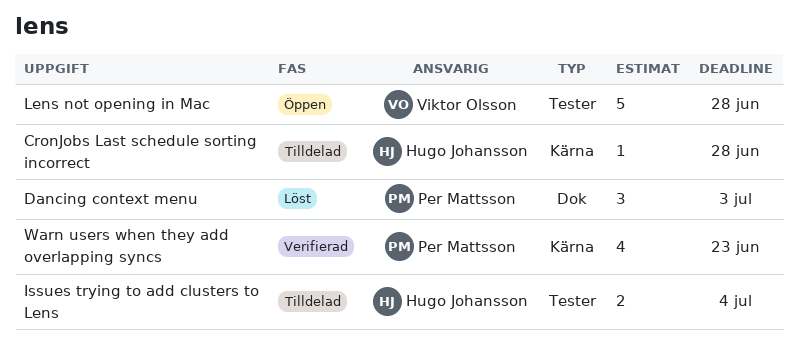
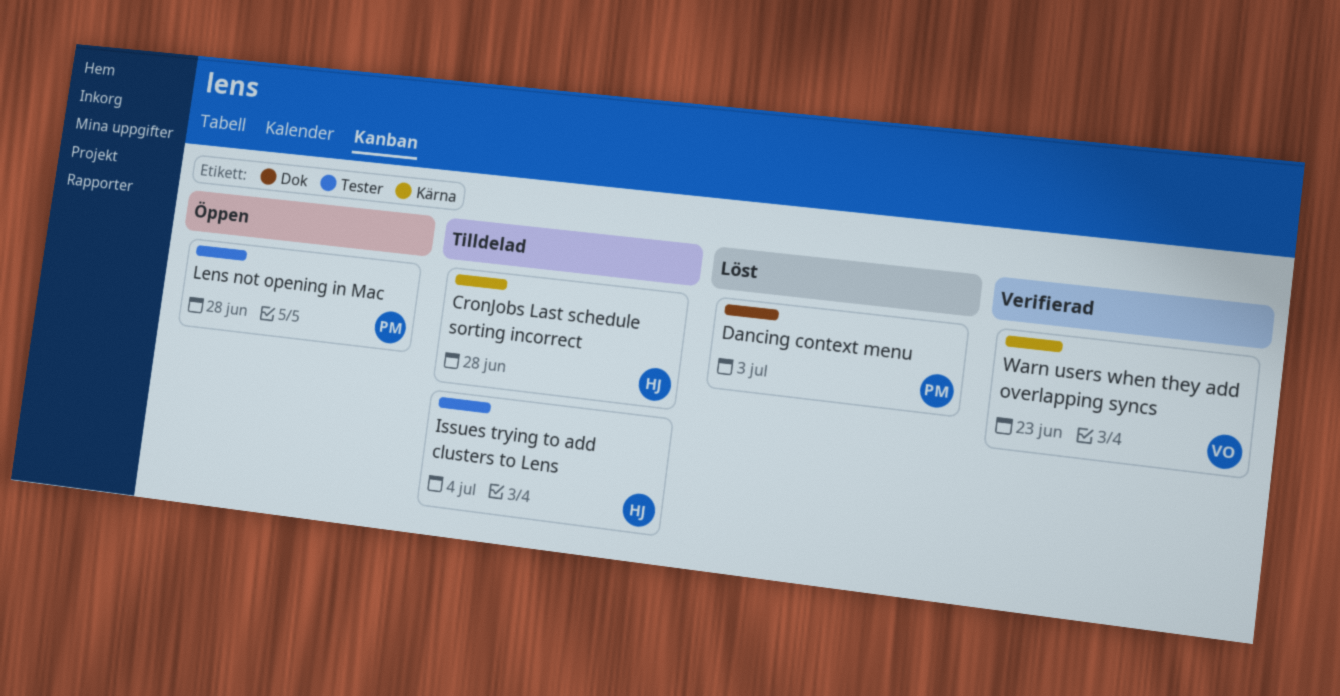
Lens not opening in Mac, owner: Viktor Olsson -> Per Mattsson
Warn users when they add overlapping syncs, owner: Per Mattsson -> Viktor Olsson

